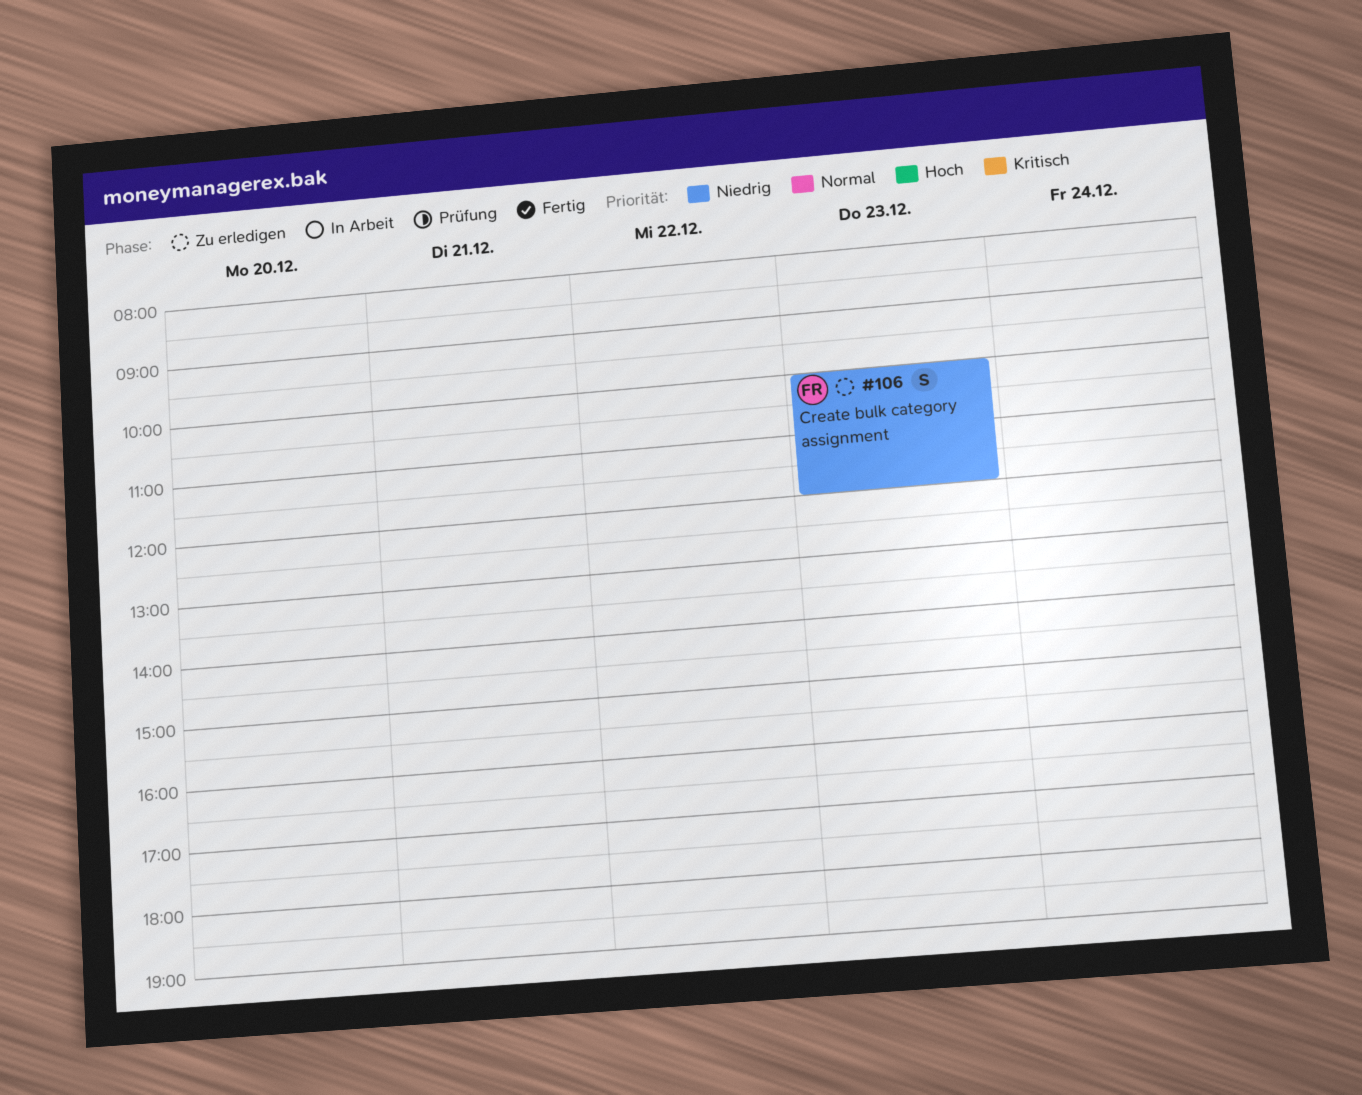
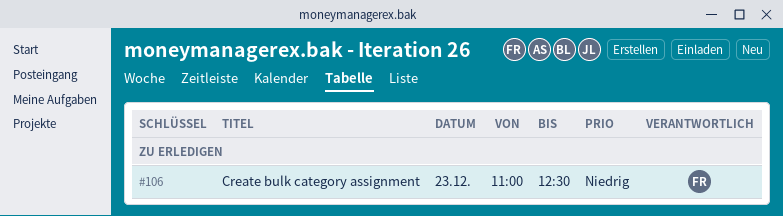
#106, begins: 10:00 -> 11:00
#106, ends: 12:00 -> 12:30

